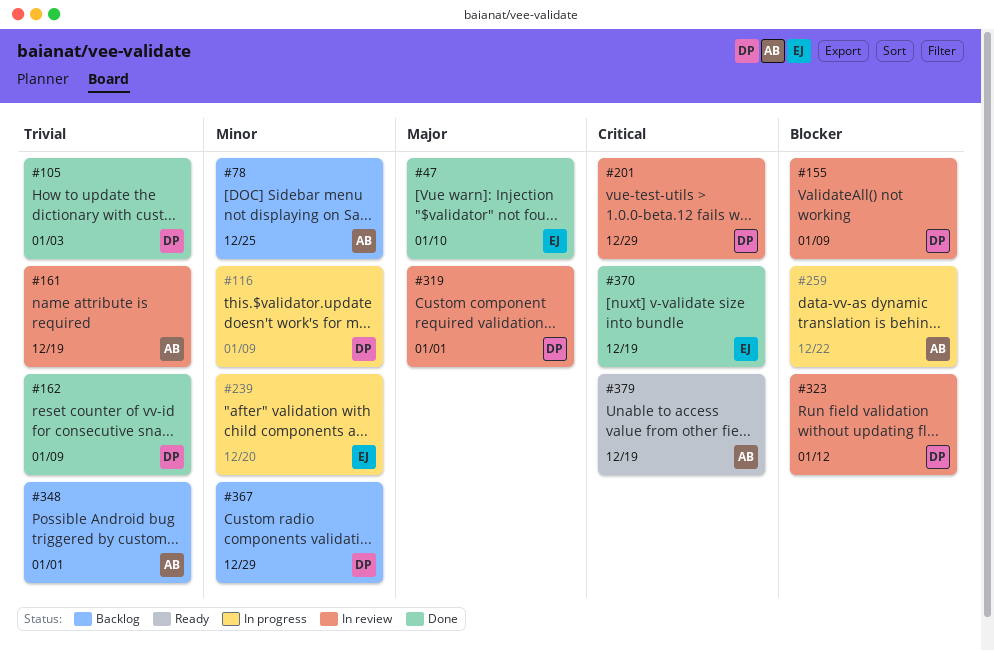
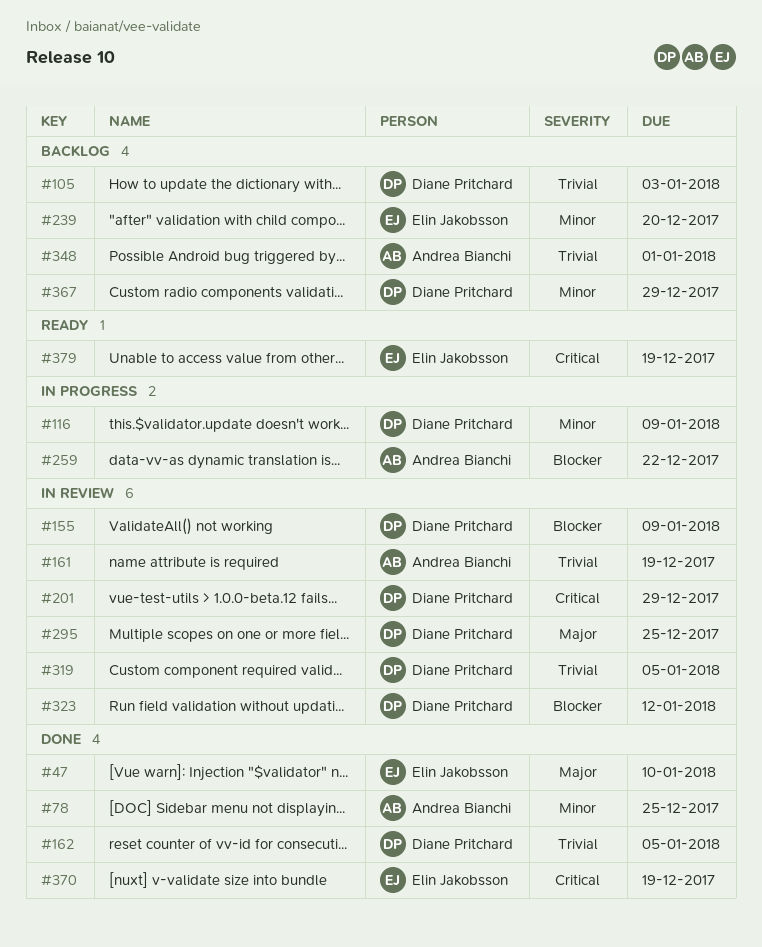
#78, status: Backlog -> Done
#105, status: Done -> Backlog
#162, due: Jan 9 -> Jan 5
#239, status: In progress -> Backlog
#295: none -> present
#319, priority: Major -> Trivial
#319, due: Jan 1 -> Jan 5
#379, owner: Andrea Bianchi -> Elin Jakobsson

